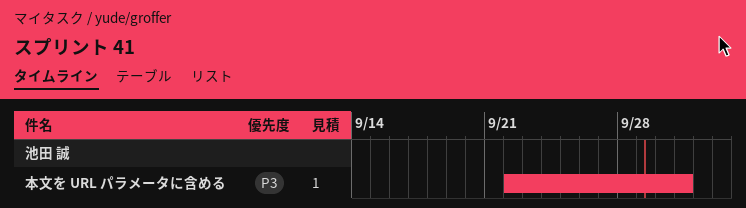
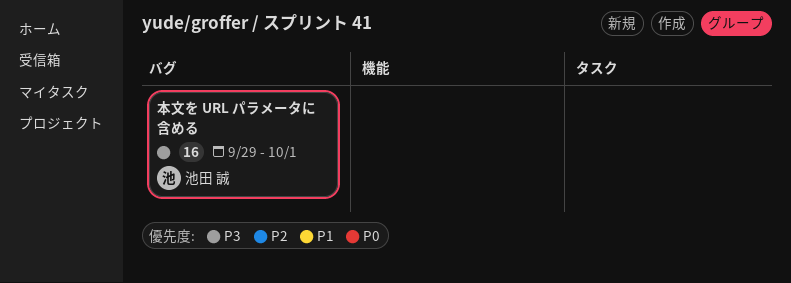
本文を URL パラメータに含める, estimate: 1 -> 16
本文を URL パラメータに含める, start: Sep 22 -> Sep 29

